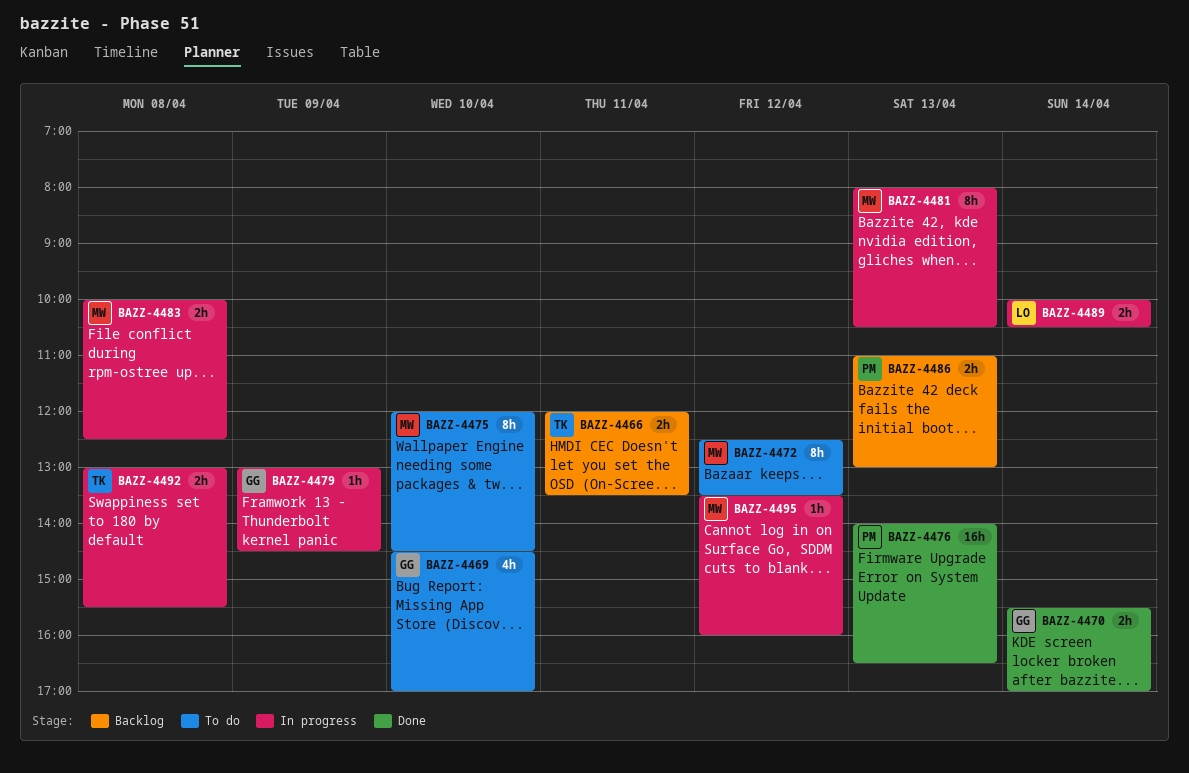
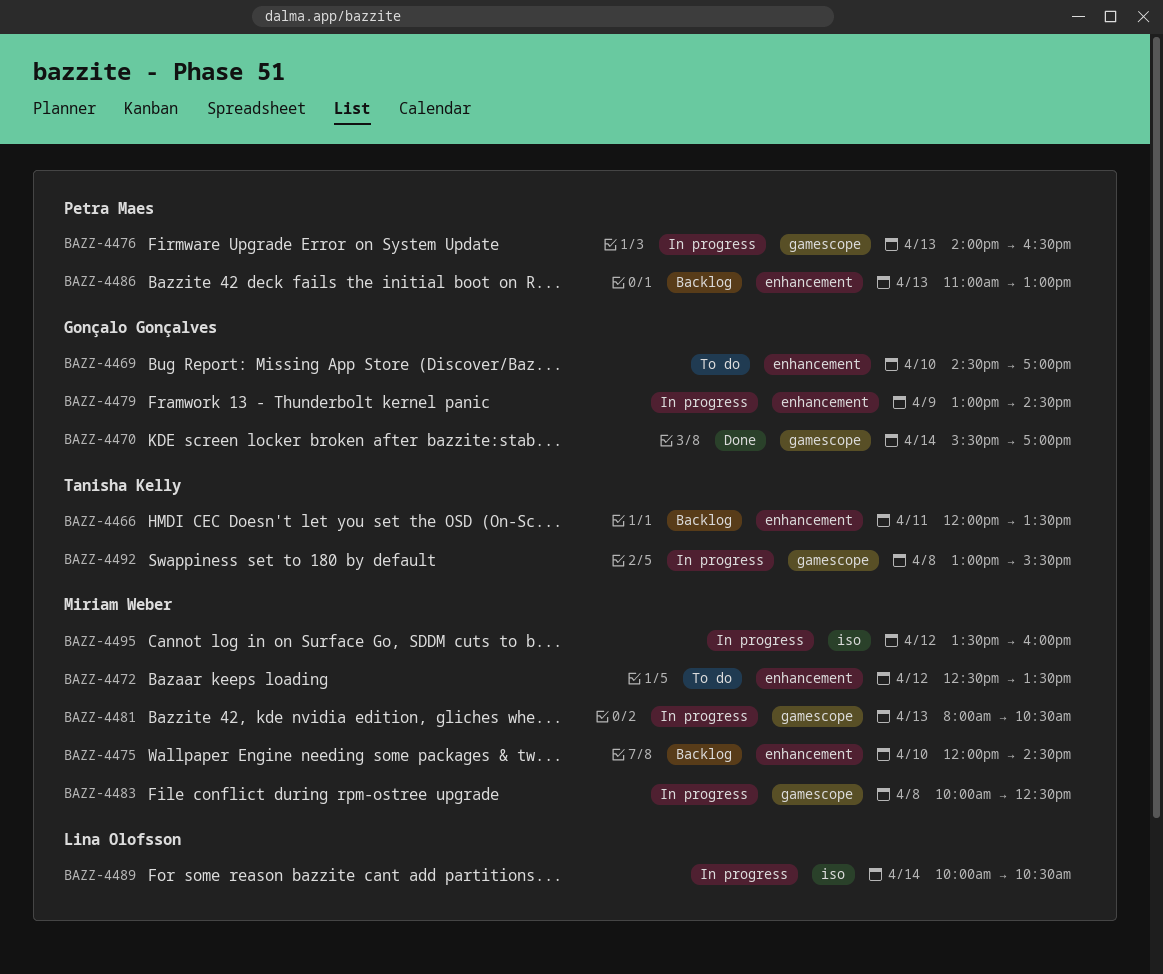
BAZZ-4475, status: To do -> Backlog
BAZZ-4476, status: Done -> In progress

